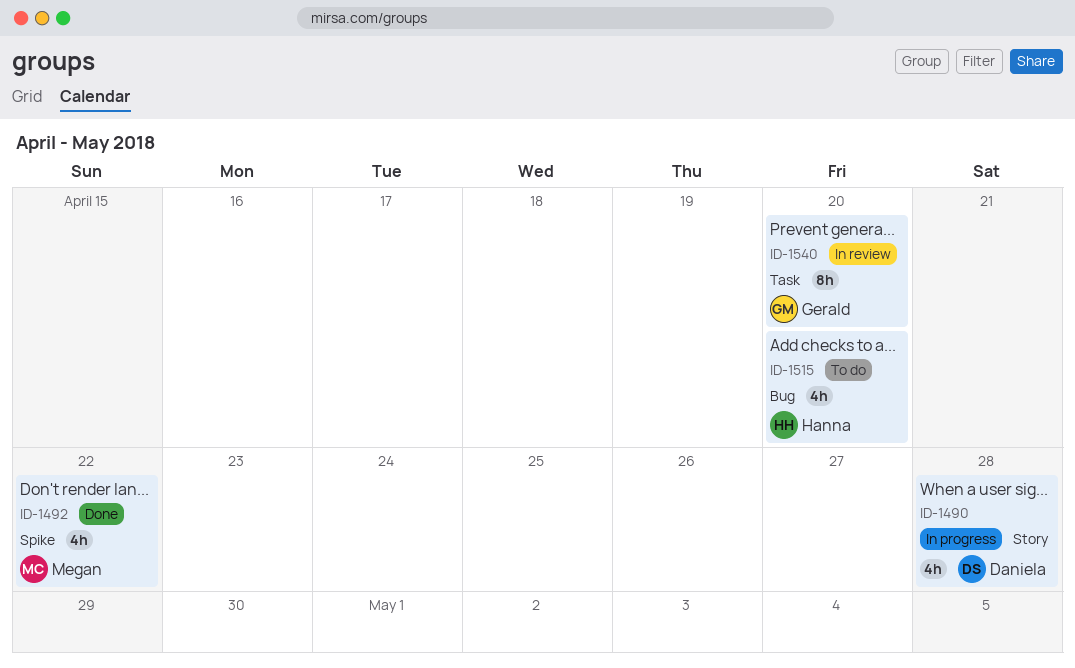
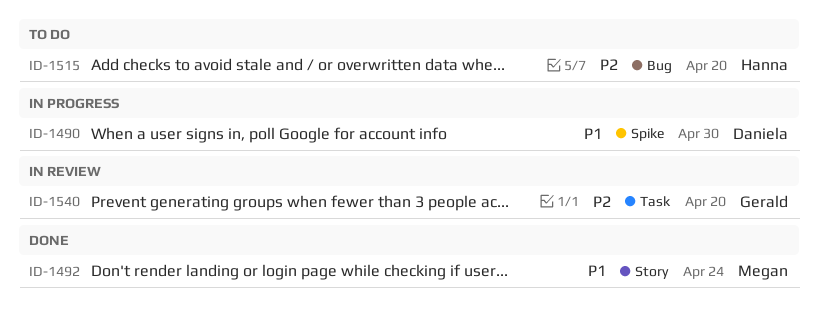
ID-1490, label: Story -> Spike
ID-1490, due: Apr 28 -> Apr 30
ID-1492, label: Spike -> Story
ID-1492, due: Apr 22 -> Apr 24

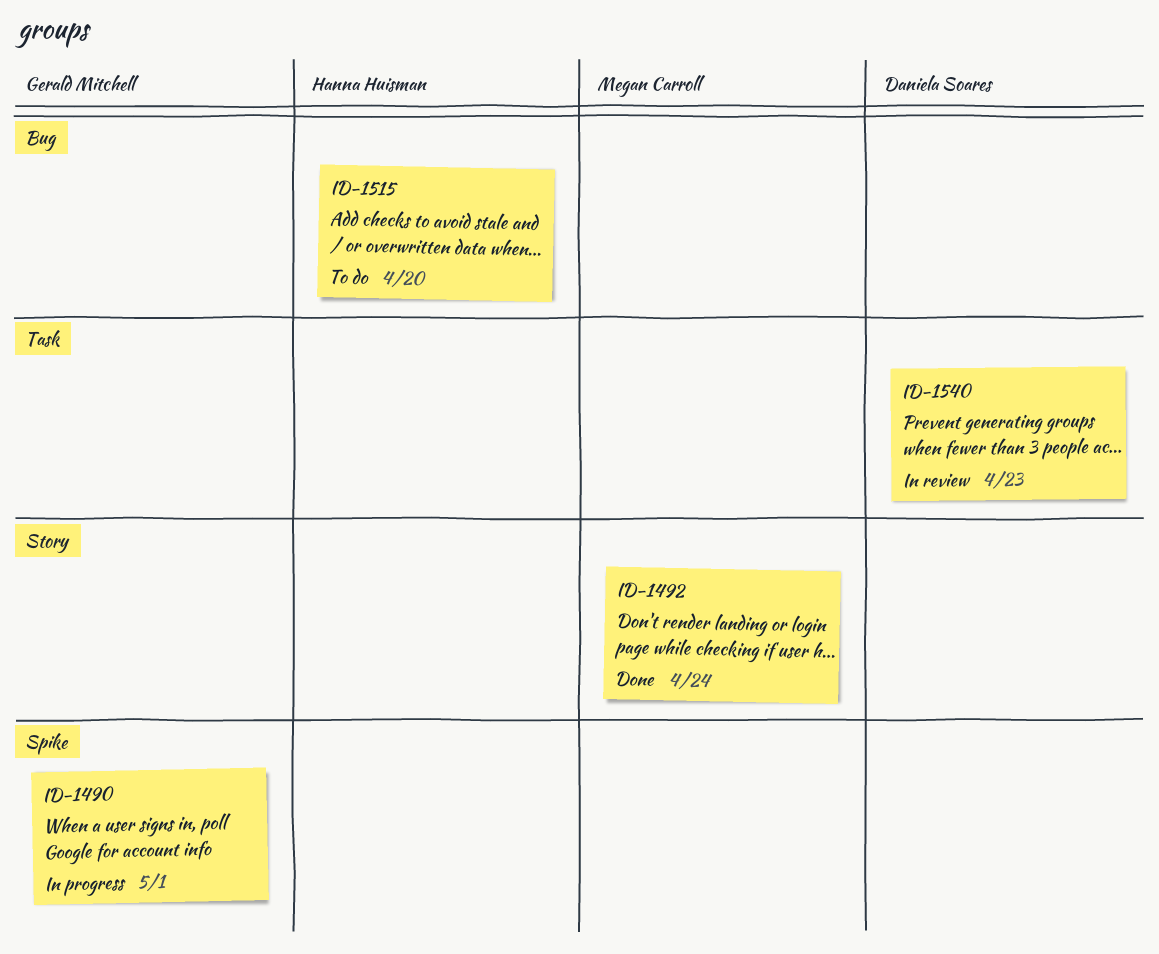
ID-1490, owner: Daniela Soares -> Gerald Mitchell
ID-1490, due: Apr 30 -> May 1
ID-1540, owner: Gerald Mitchell -> Daniela Soares
ID-1540, due: Apr 20 -> Apr 23

